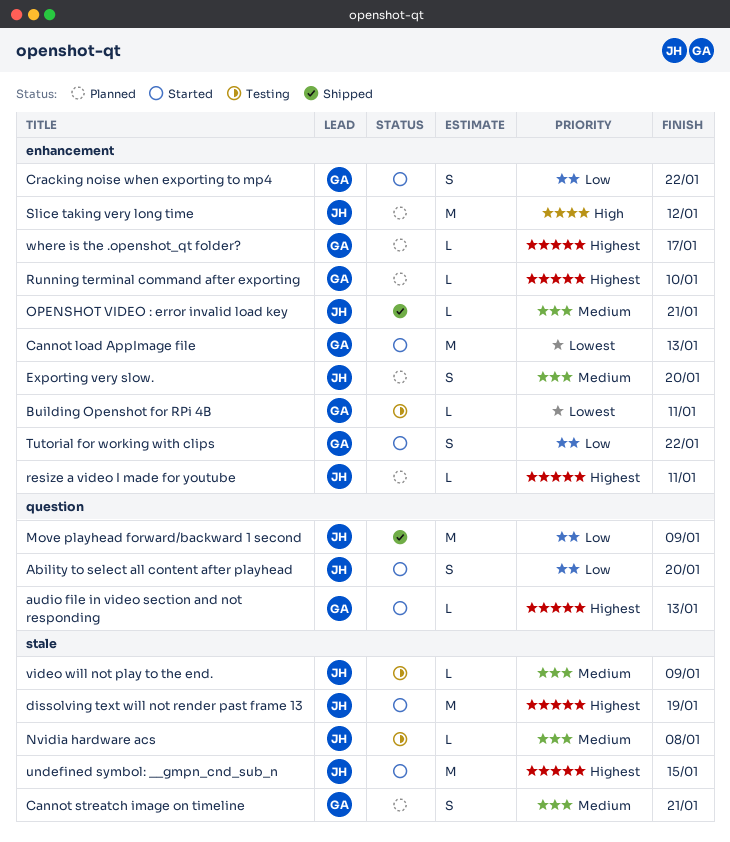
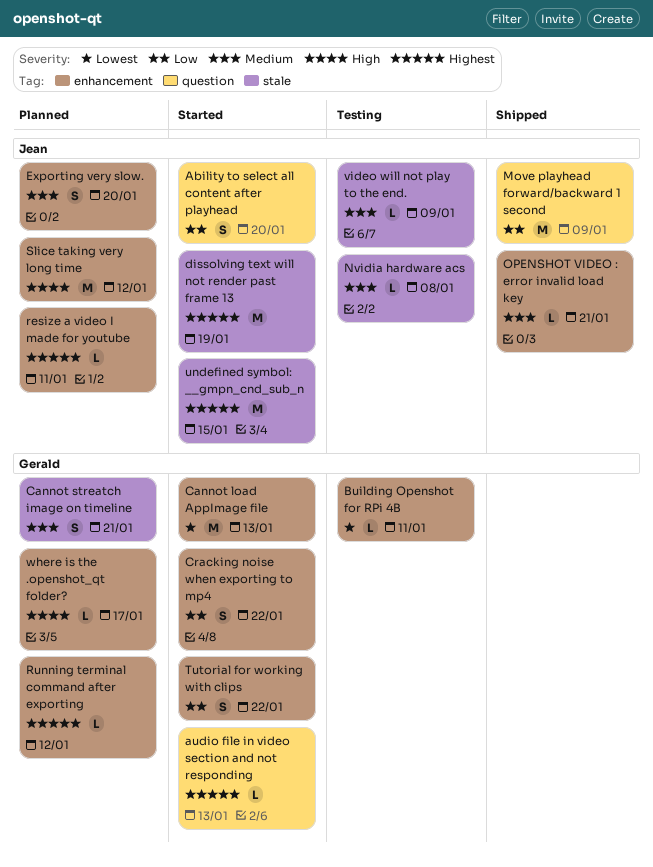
Running terminal command after exporting, due: Jan 10 -> Jan 12
where is the .openshot_qt folder?, priority: Highest -> High

